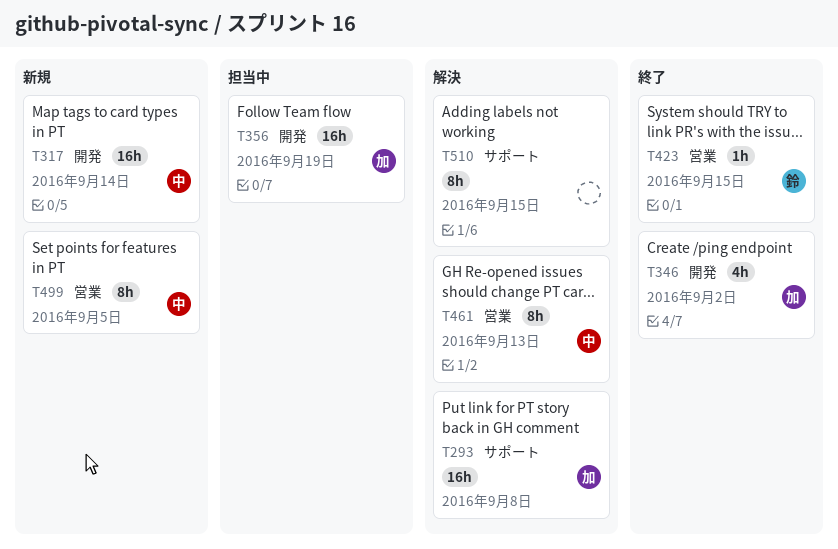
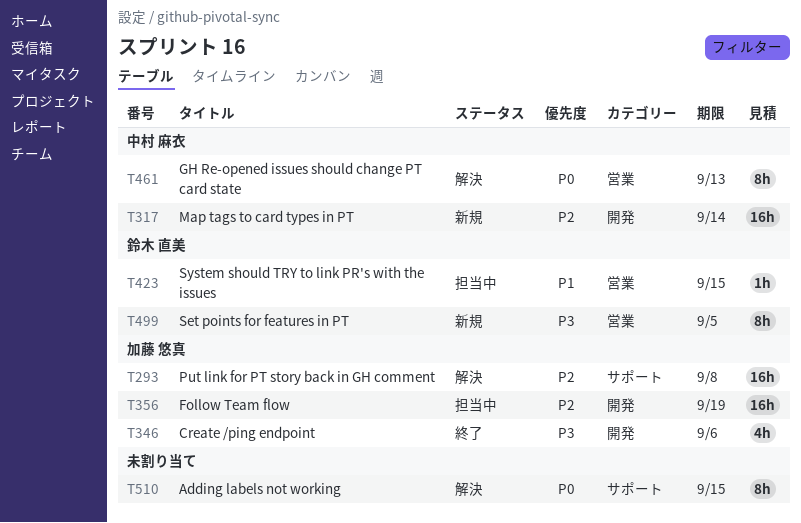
T346, due: Sep 2 -> Sep 6
T423, status: 終了 -> 担当中
T499, owner: 中村 麻衣 -> 鈴木 直美

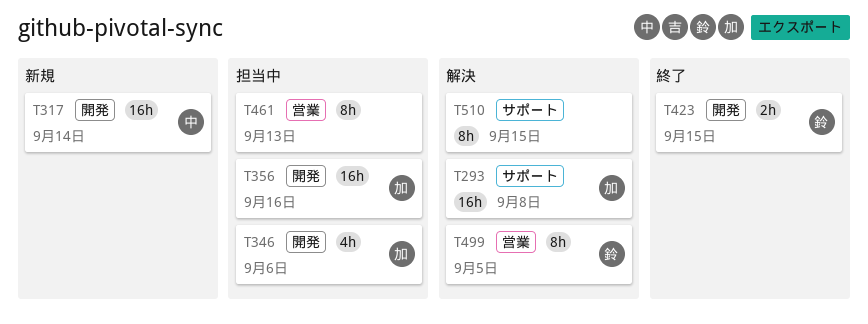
T346, status: 終了 -> 担当中
T356, due: Sep 19 -> Sep 16
T423, status: 担当中 -> 終了
T423, label: 営業 -> 開発
T423, estimate: 1h -> 2h
T461, status: 解決 -> 担当中
T461, owner: 中村 麻衣 -> none
T499, status: 新規 -> 解決

